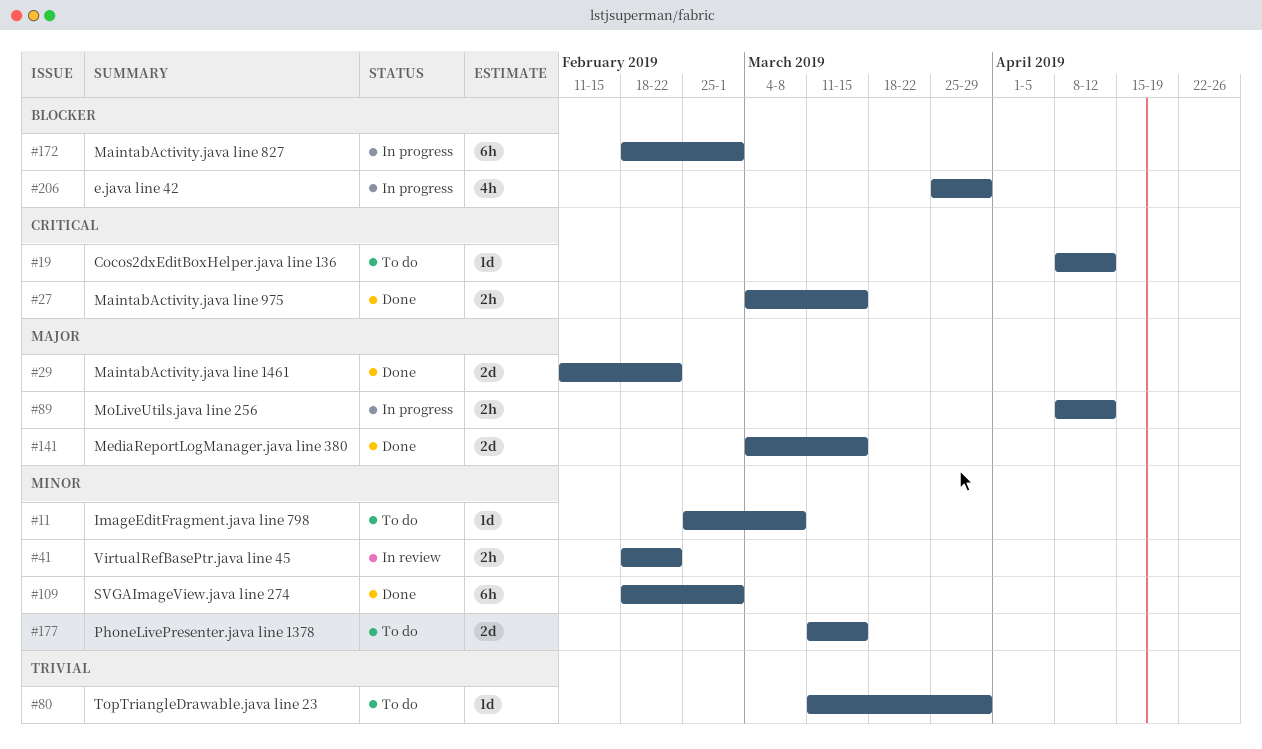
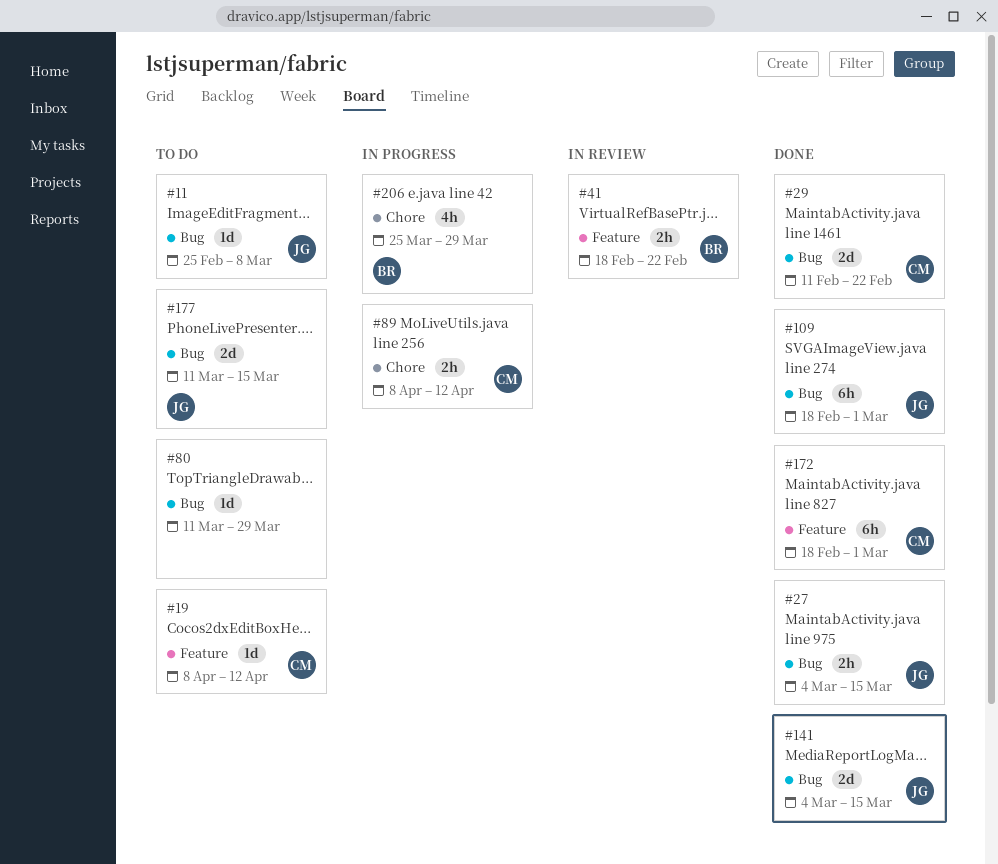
#172, status: In progress -> Done

